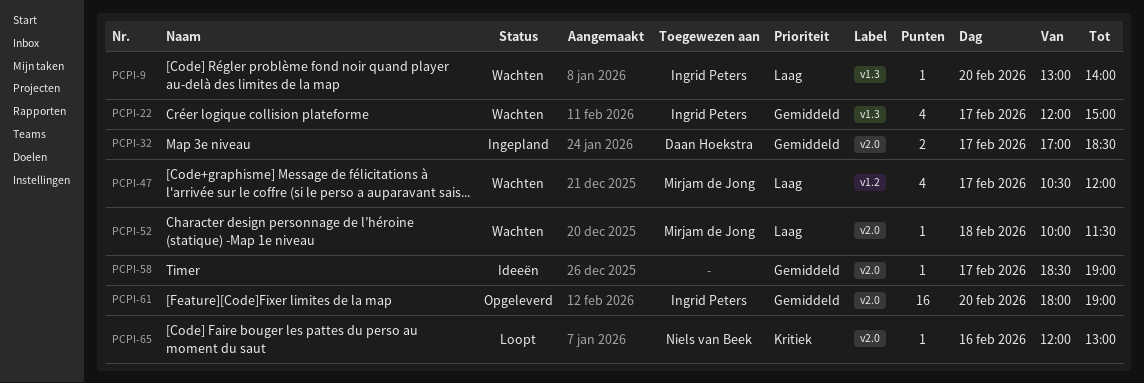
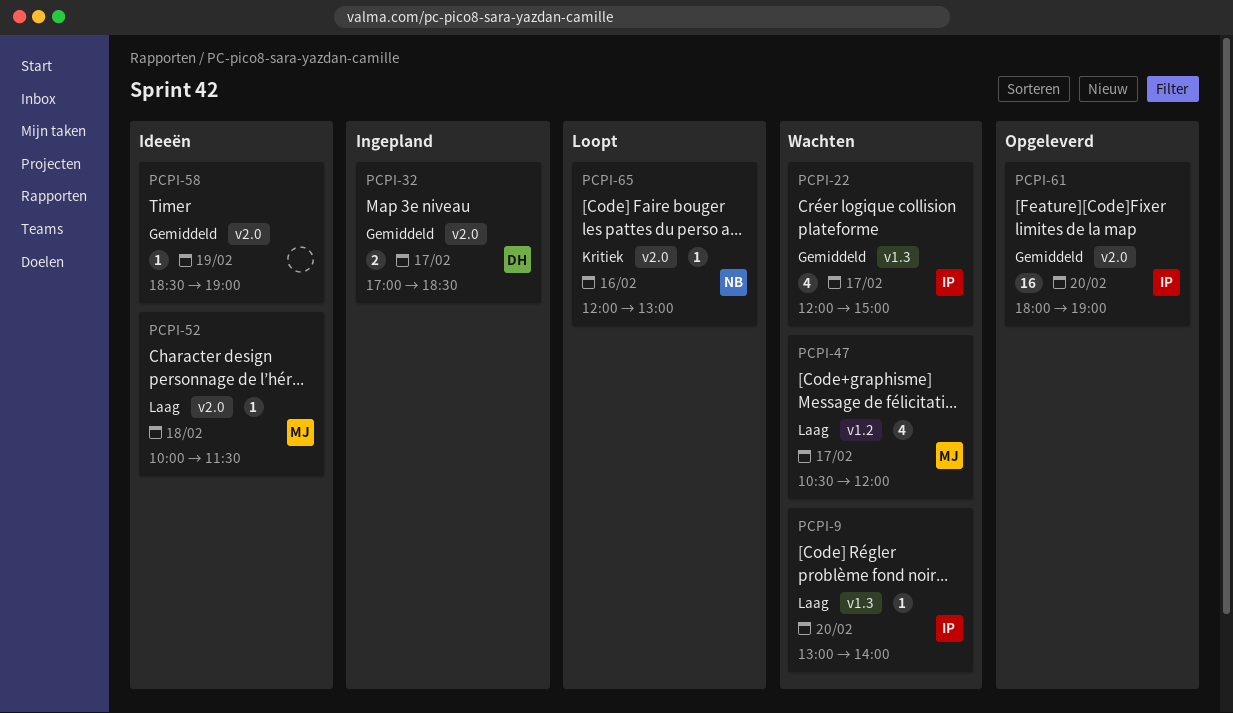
PCPI-52, status: Wachten -> Ideeën
PCPI-58, day: Feb 17 -> Feb 19

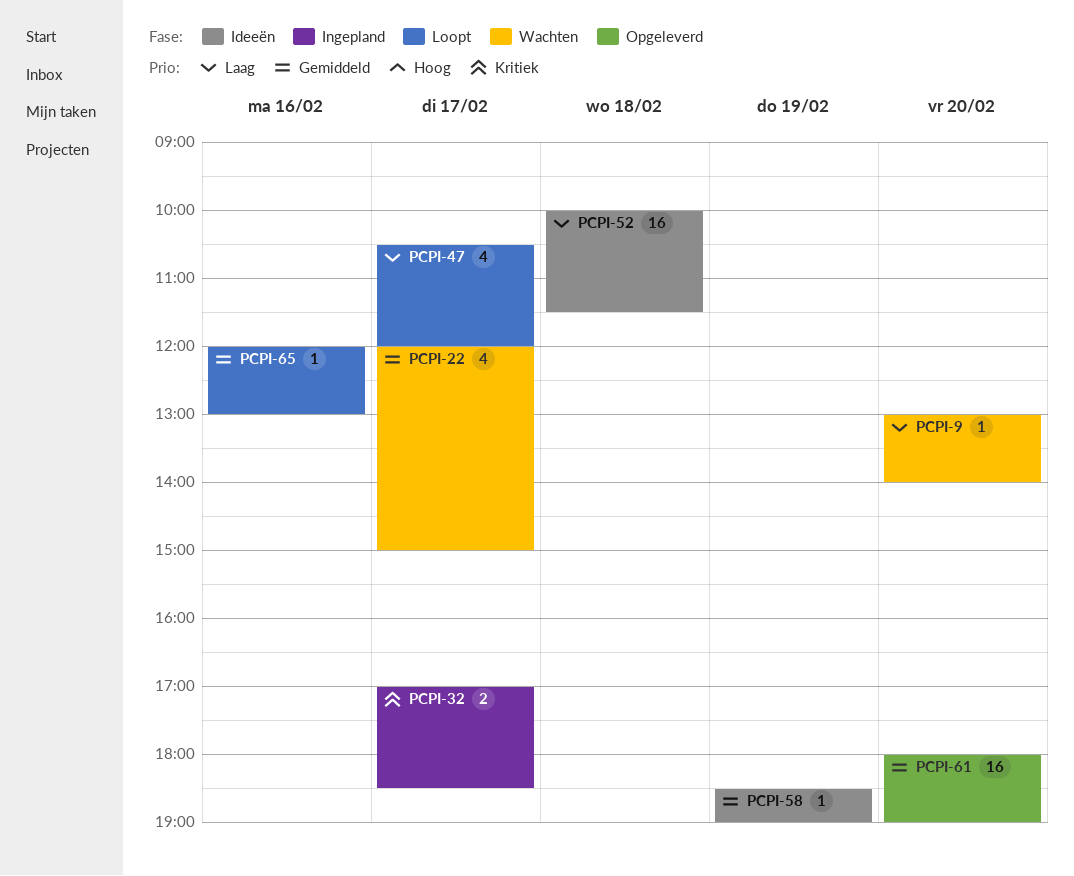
PCPI-32, priority: Gemiddeld -> Kritiek
PCPI-47, status: Wachten -> Loopt
PCPI-52, estimate: 1 -> 16
PCPI-65, priority: Kritiek -> Gemiddeld

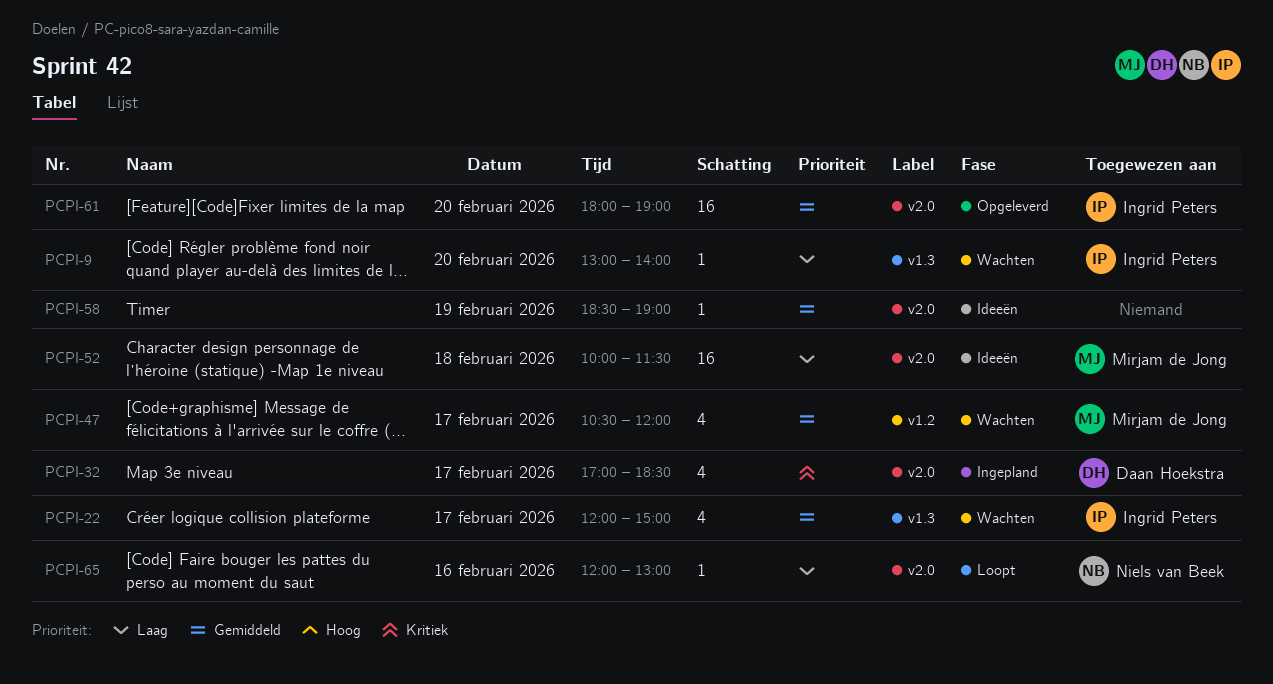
PCPI-32, estimate: 2 -> 4
PCPI-47, status: Loopt -> Wachten
PCPI-47, priority: Laag -> Gemiddeld
PCPI-65, priority: Gemiddeld -> Laag

